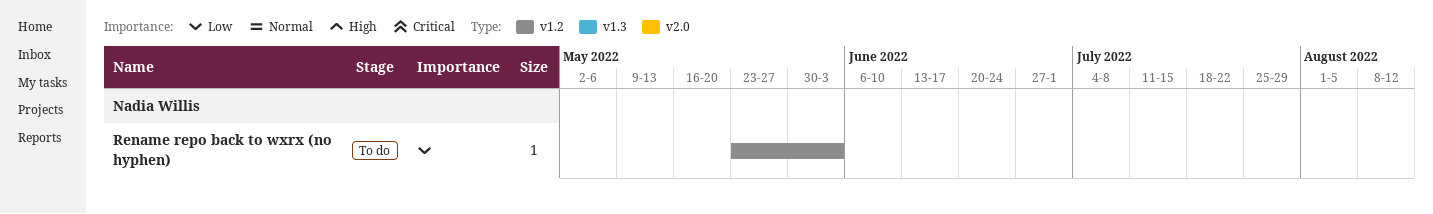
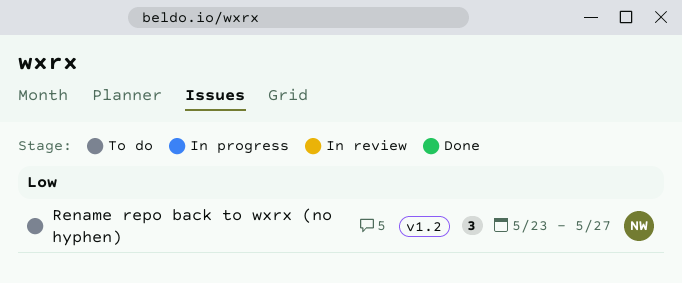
Rename repo back to wxrx (no hyphen), estimate: 1 -> 3
Rename repo back to wxrx (no hyphen), due: Jun 3 -> May 27

